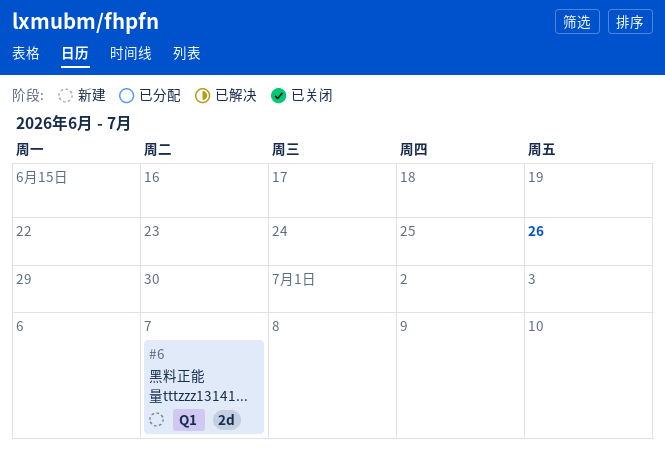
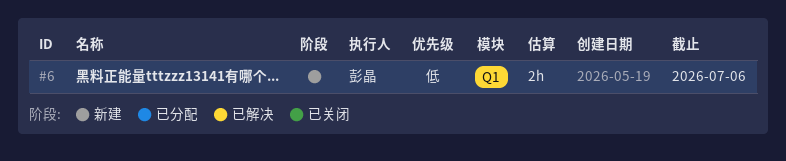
#6, estimate: 2d -> 2h
#6, due: Jul 7 -> Jul 6

